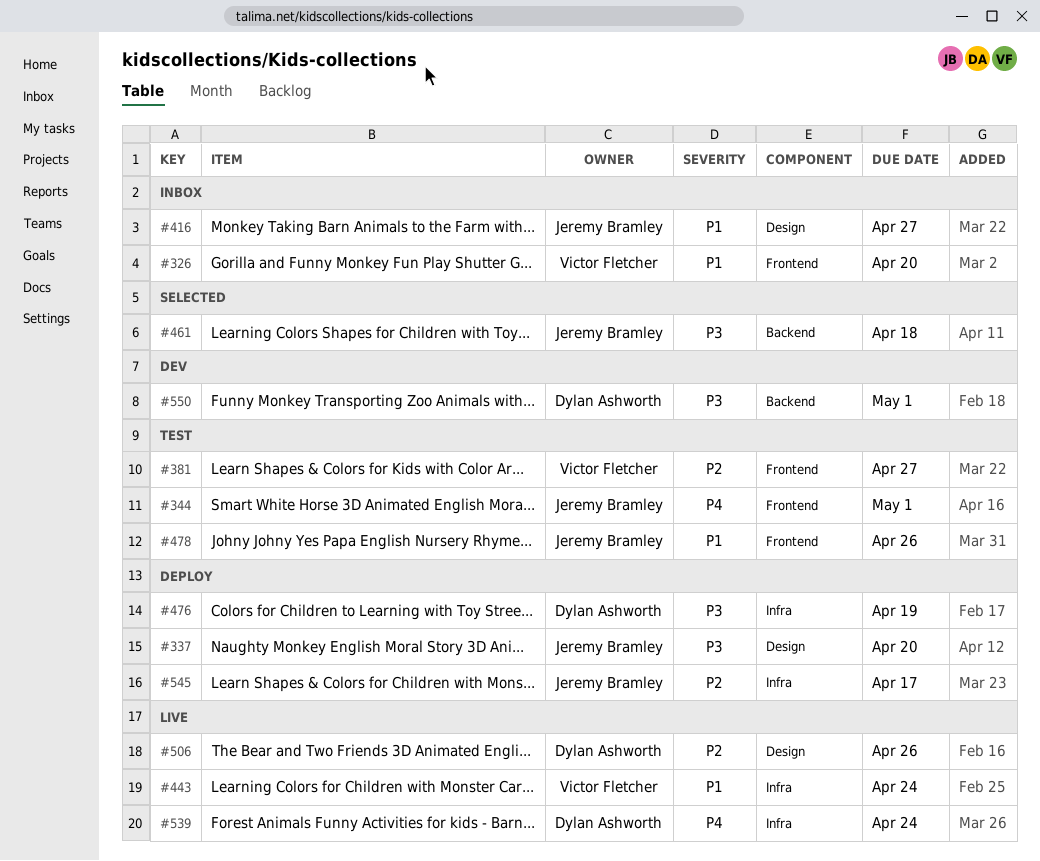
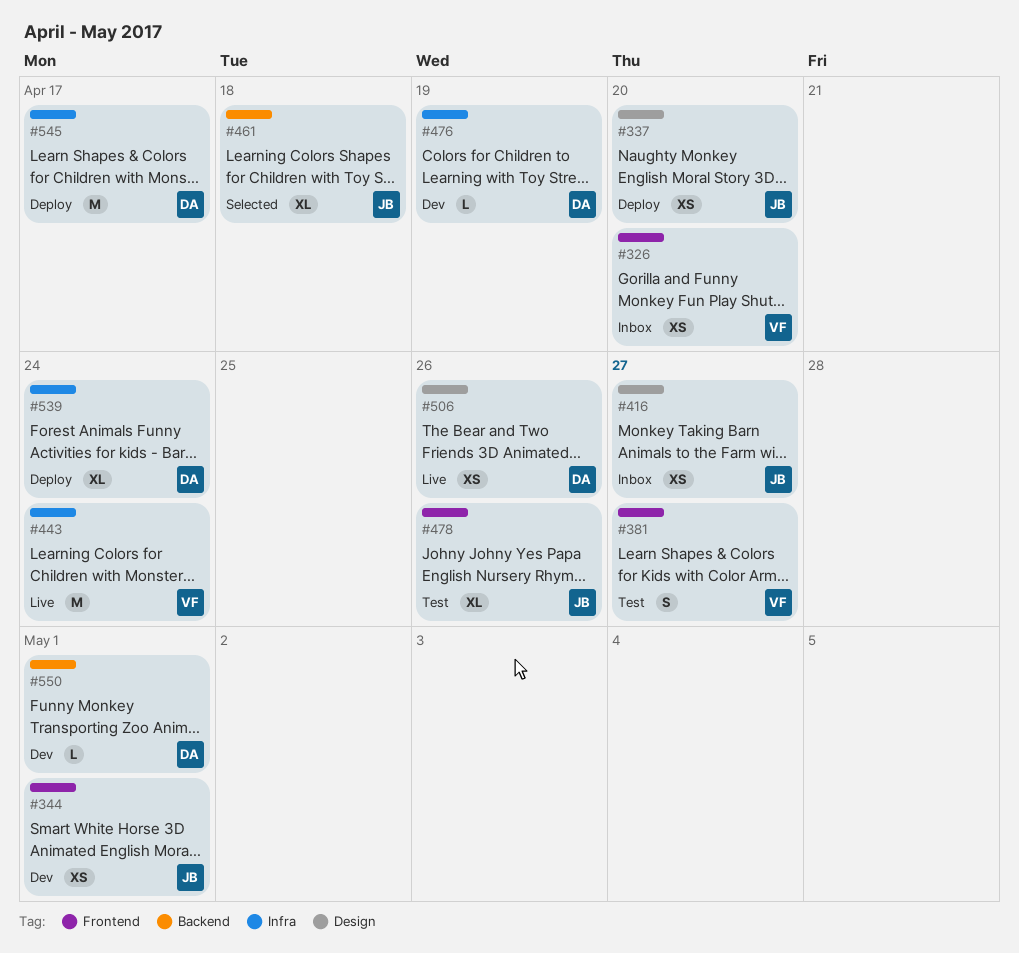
#344, status: Test -> Dev
#476, status: Deploy -> Dev
#539, status: Live -> Deploy
#545, owner: Jeremy Bramley -> Dylan Ashworth

